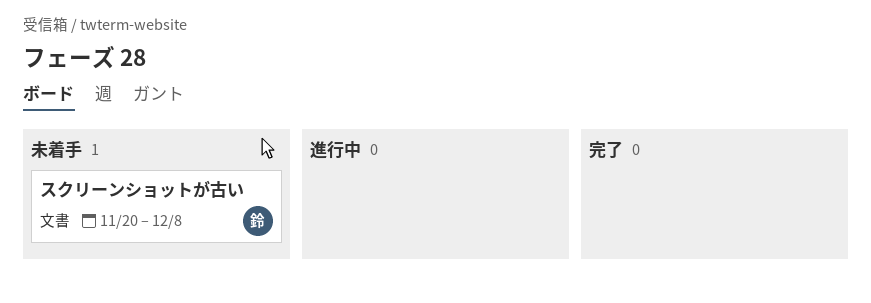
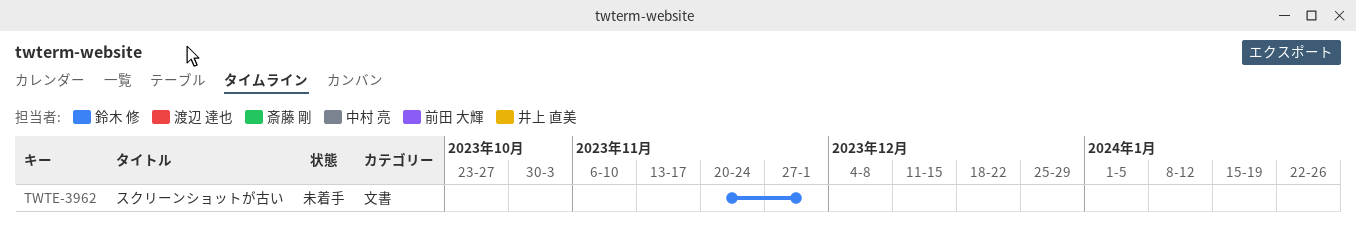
スクリーンショットが古い, due: Dec 8 -> Dec 1

